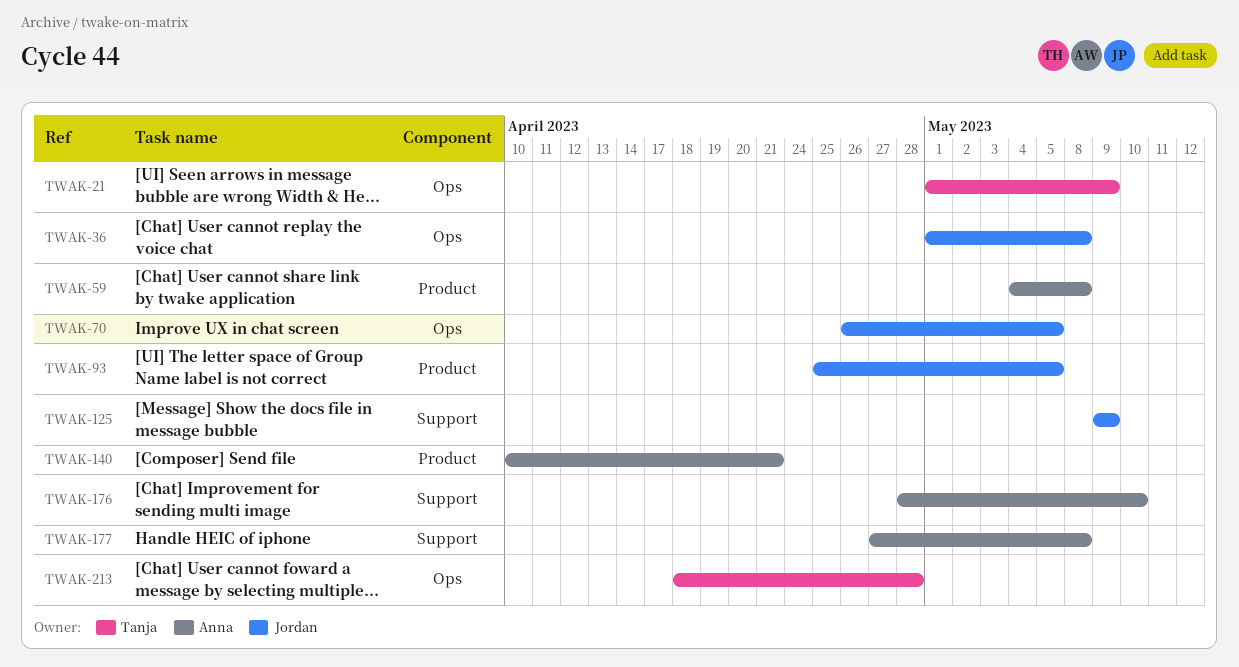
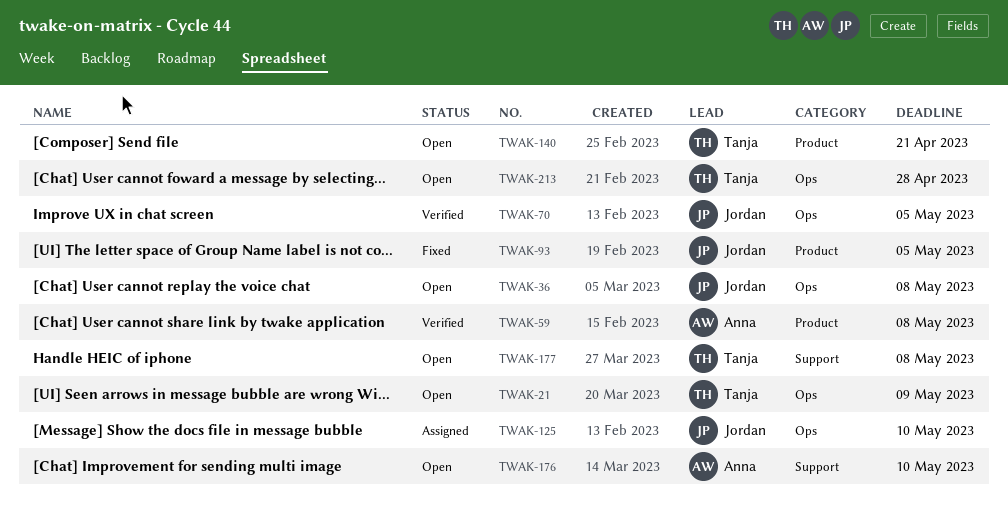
TWAK-125, label: Support -> Ops
TWAK-125, due: May 9 -> May 10
TWAK-140, owner: Anna -> Tanja
TWAK-177, owner: Anna -> Tanja

